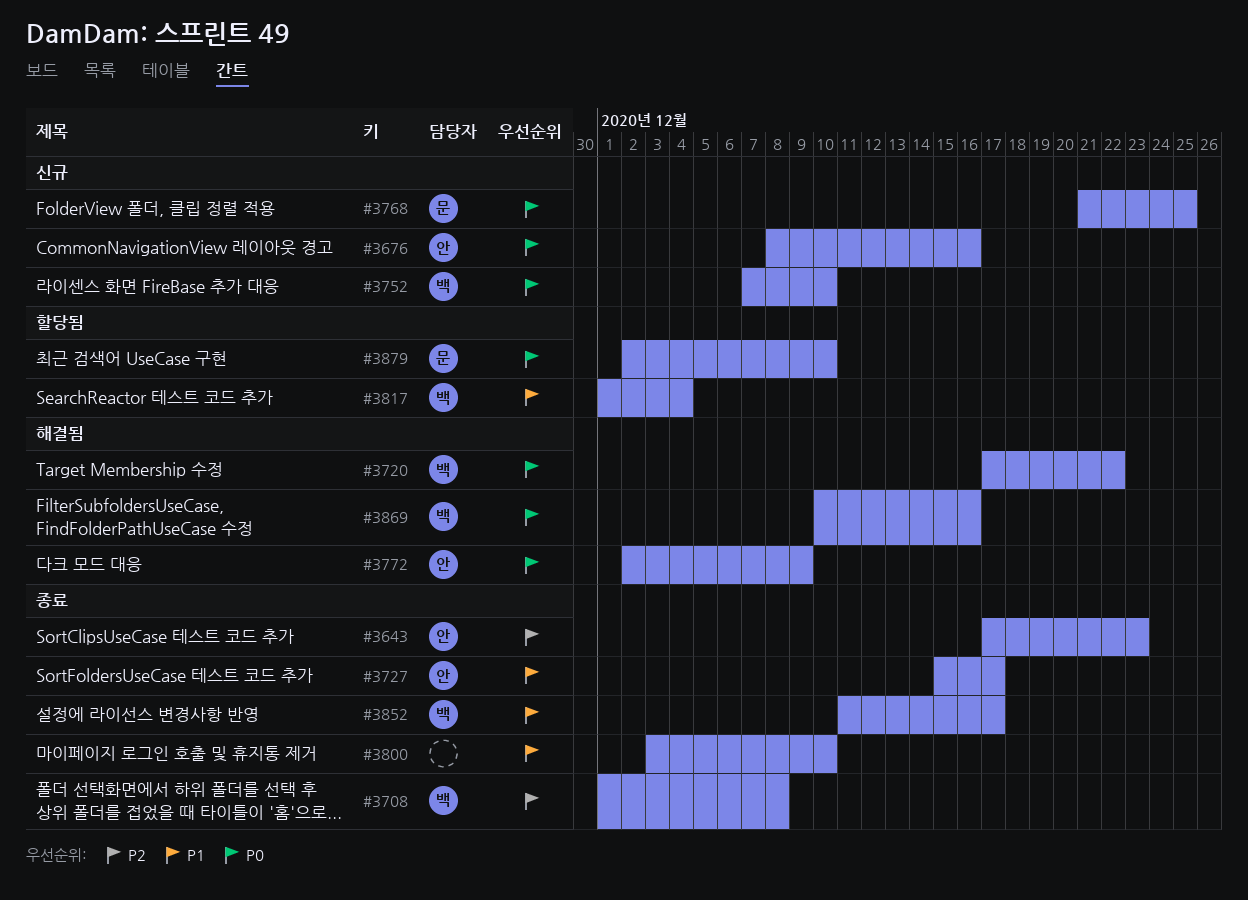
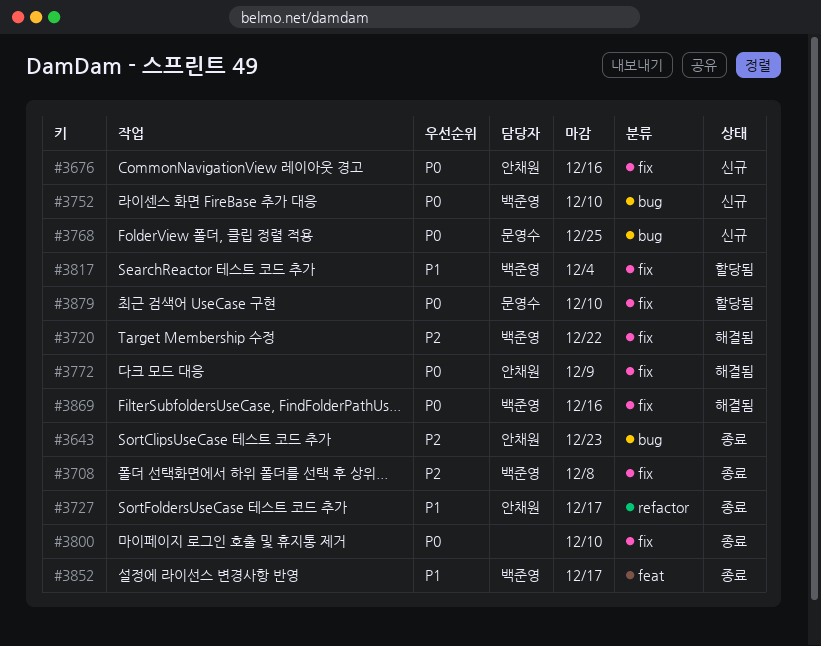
#3720, priority: P0 -> P2
#3800, priority: P1 -> P0

